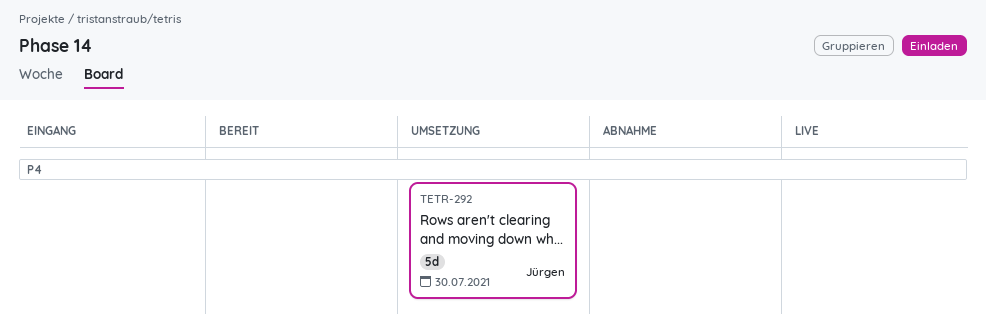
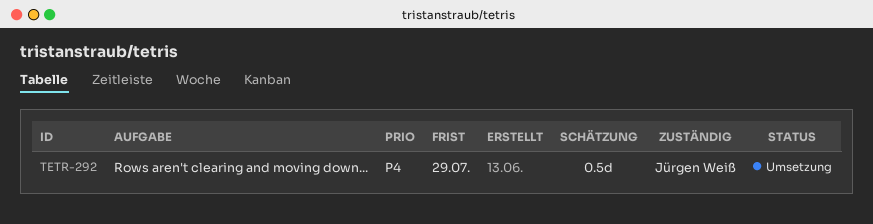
TETR-292, estimate: 5d -> 0.5d
TETR-292, due: Jul 30 -> Jul 29

